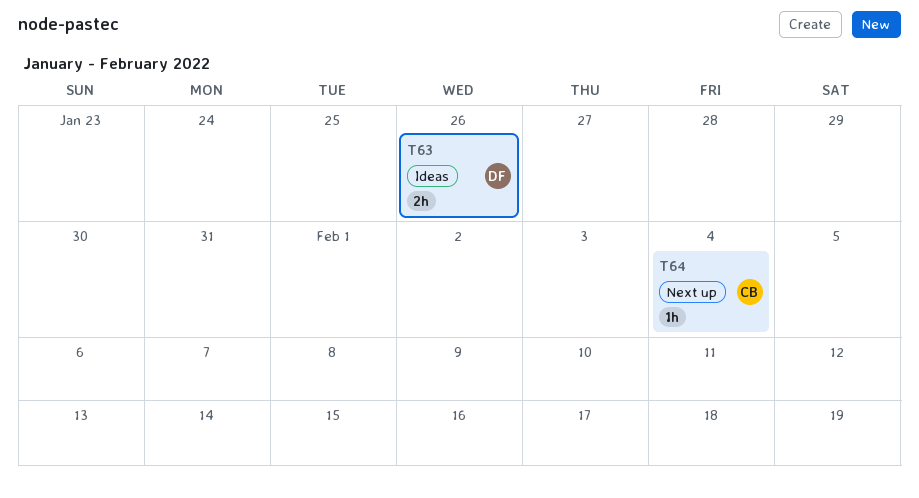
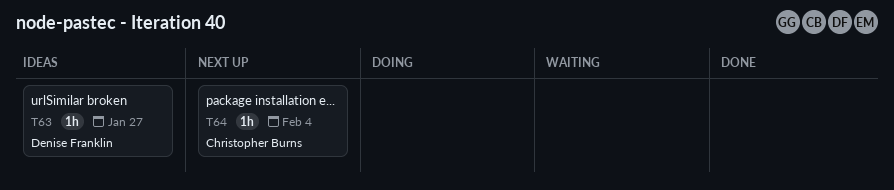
T63, estimate: 2h -> 1h
T63, due: Jan 26 -> Jan 27

